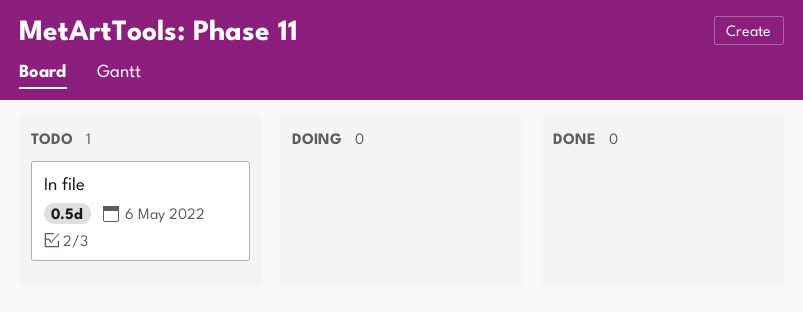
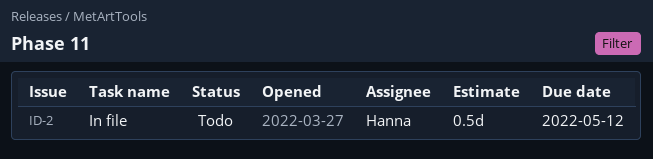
In file, due: May 6 -> May 12

